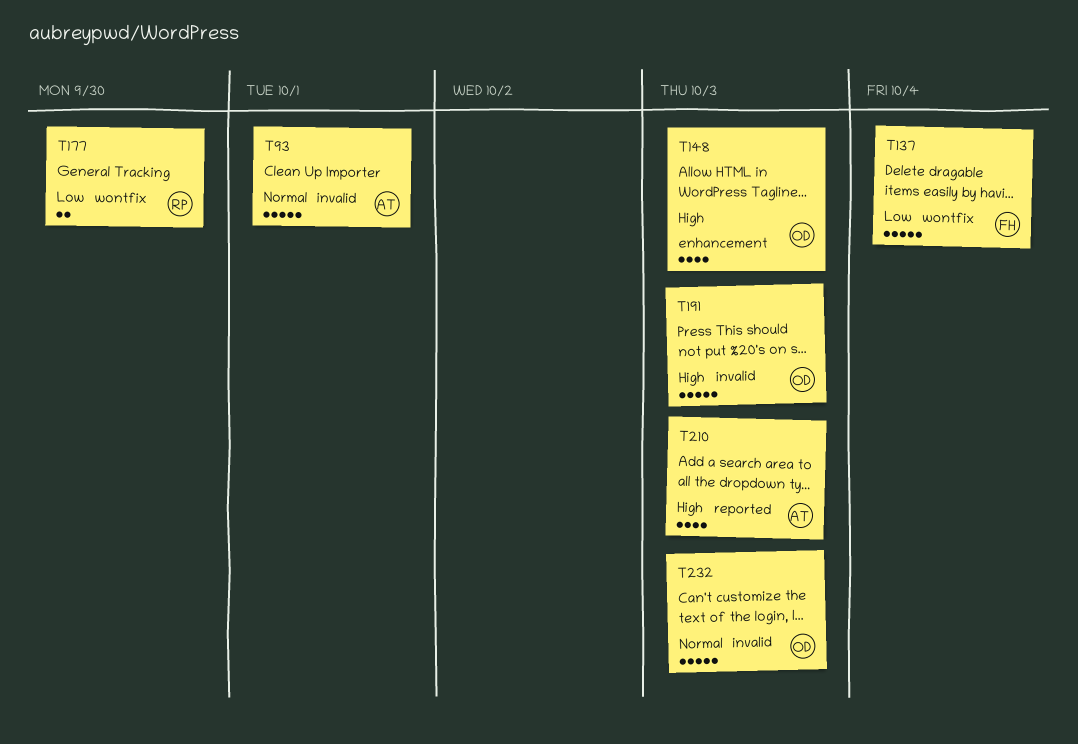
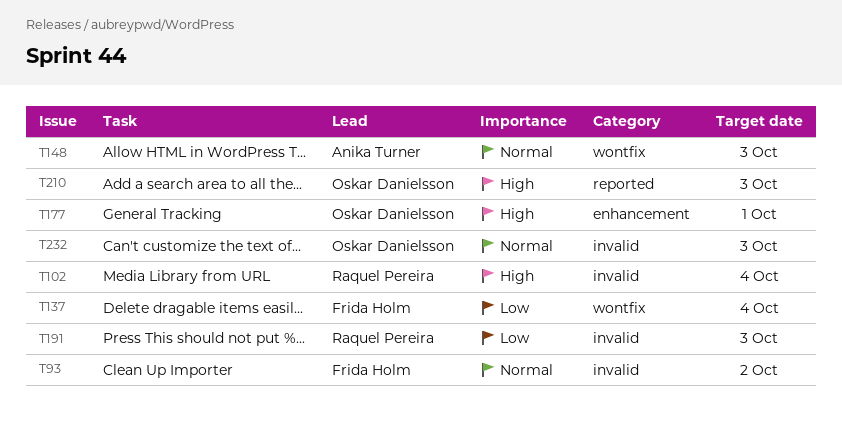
T93, owner: Anika Turner -> Frida Holm
T93, due: Oct 1 -> Oct 2
T102: none -> present
T148, owner: Oskar Danielsson -> Anika Turner
T148, priority: High -> Normal
T148, label: enhancement -> wontfix
T177, owner: Raquel Pereira -> Oskar Danielsson
T177, priority: Low -> High
T177, label: wontfix -> enhancement
T177, due: Sep 30 -> Oct 1
T191, owner: Oskar Danielsson -> Raquel Pereira
T191, priority: High -> Low
T210, owner: Anika Turner -> Oskar Danielsson

